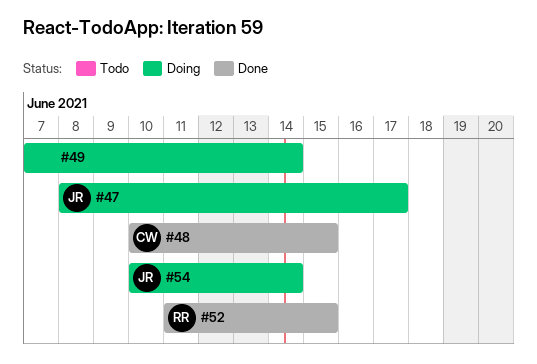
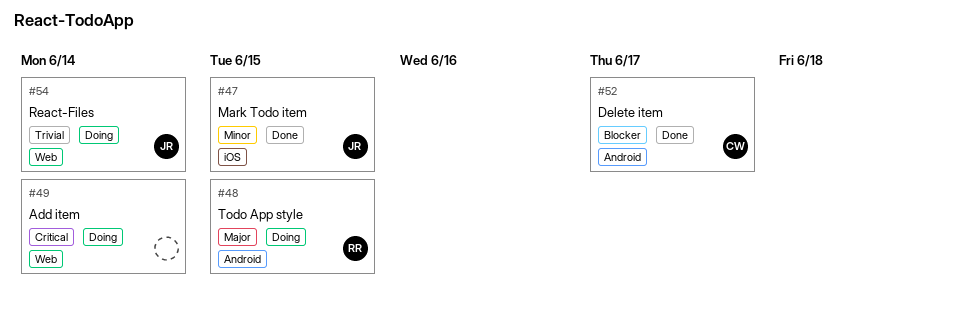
#47, status: Doing -> Done
#47, due: Jun 17 -> Jun 15
#48, status: Done -> Doing
#48, owner: CW -> RR
#52, owner: RR -> CW
#52, due: Jun 15 -> Jun 17

